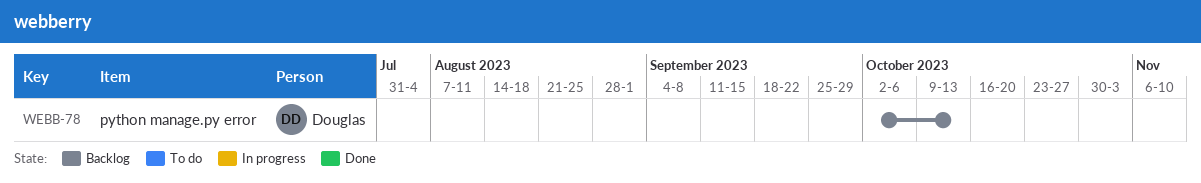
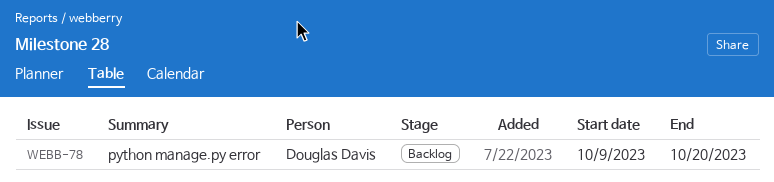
WEBB-78, start: Oct 2 -> Oct 9
WEBB-78, due: Oct 13 -> Oct 20

